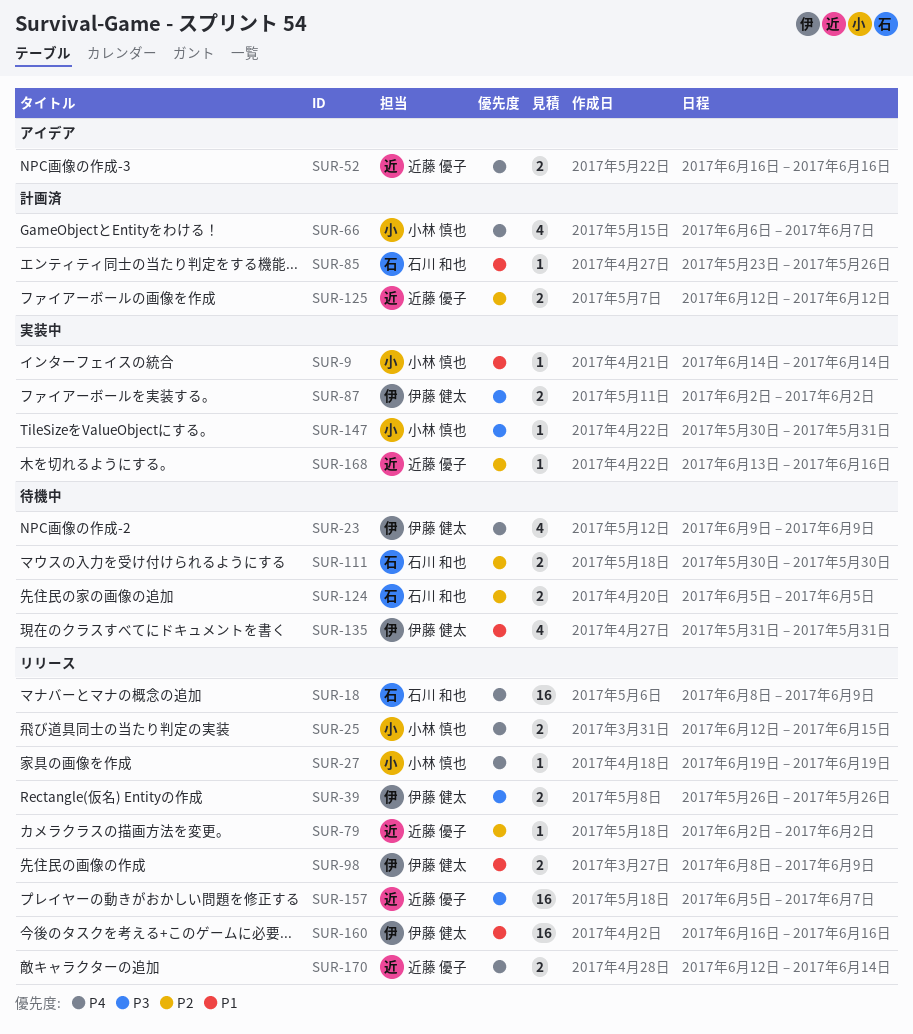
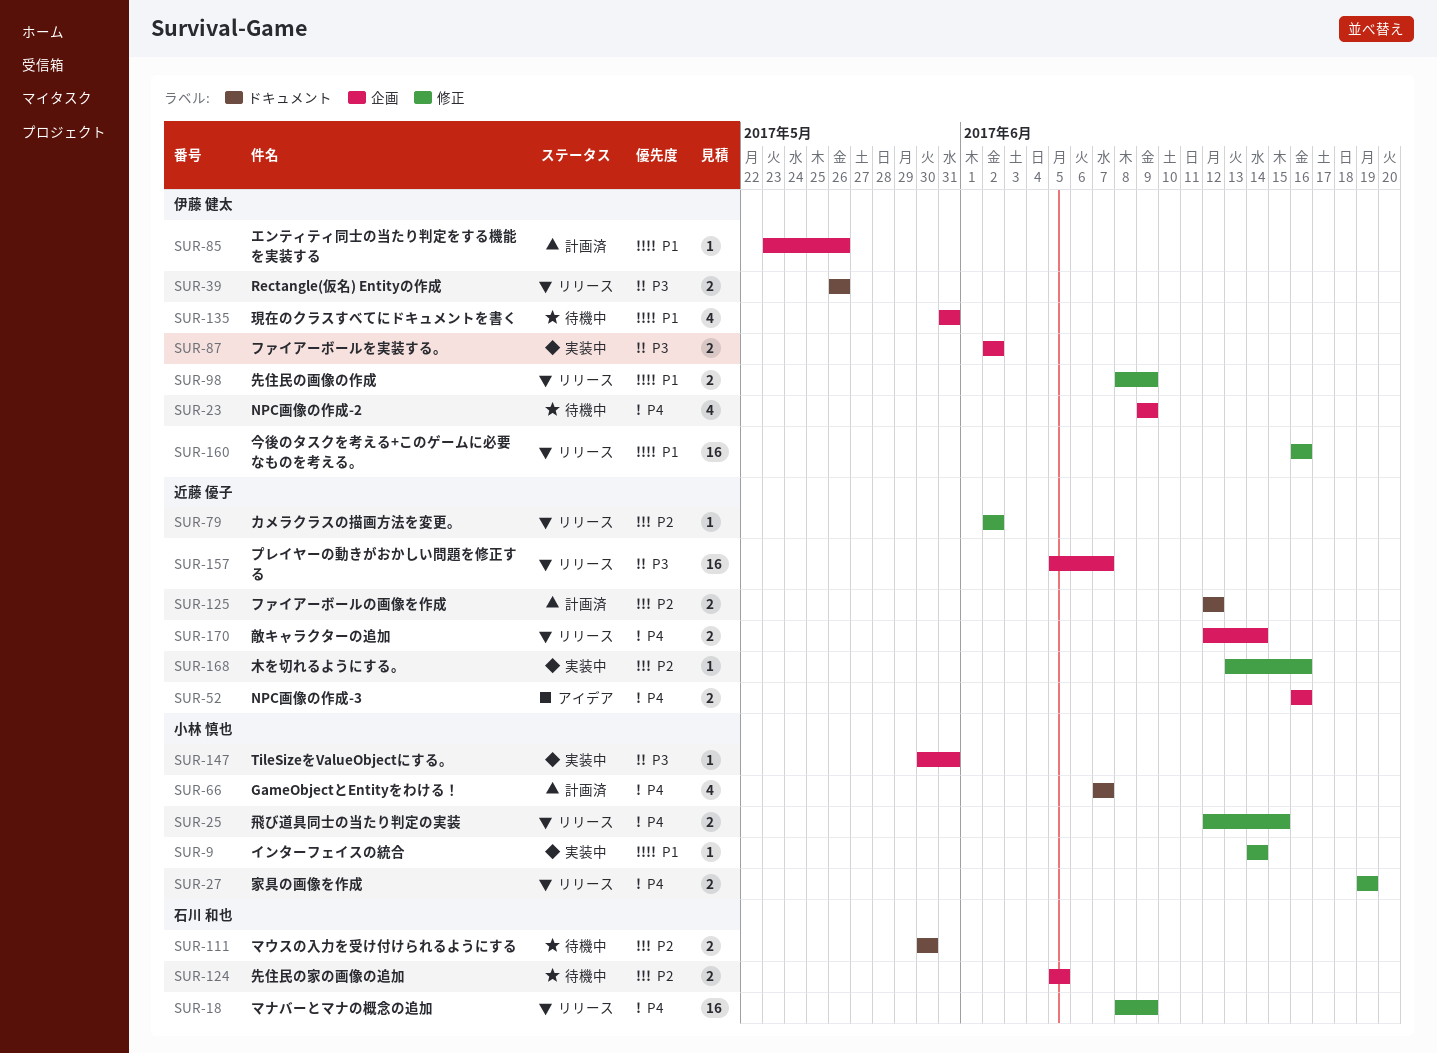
SUR-27, estimate: 1 -> 2
SUR-66, start: Jun 6 -> Jun 7
SUR-85, owner: 石川 和也 -> 伊藤 健太

